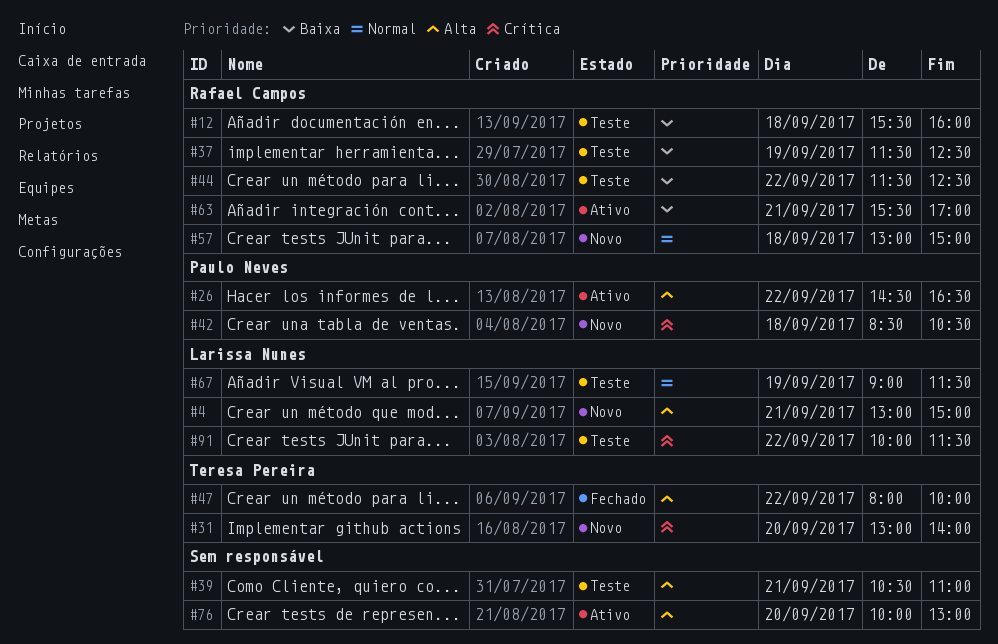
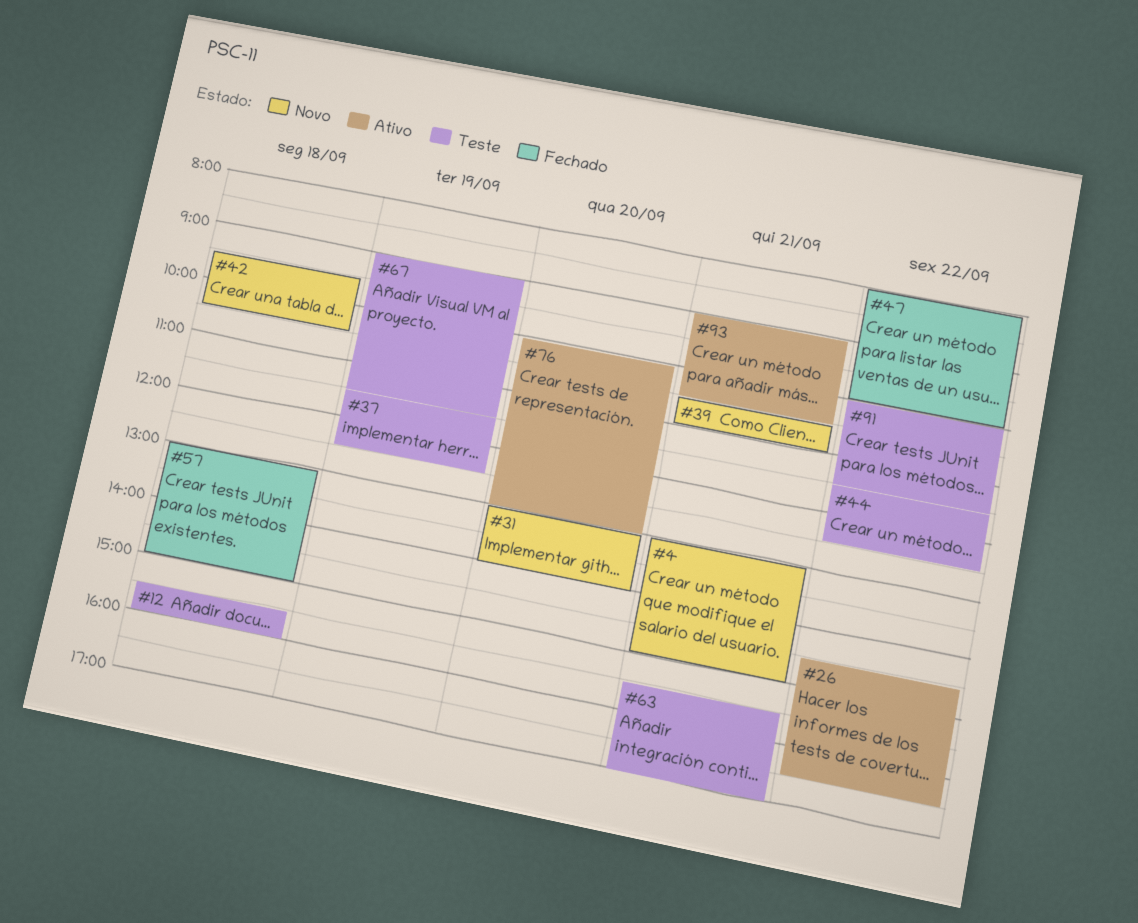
#39, status: Teste -> Novo
#42, begins: 08:30 -> 09:30
#57, status: Novo -> Fechado
#63, status: Ativo -> Teste
#93: none -> present

